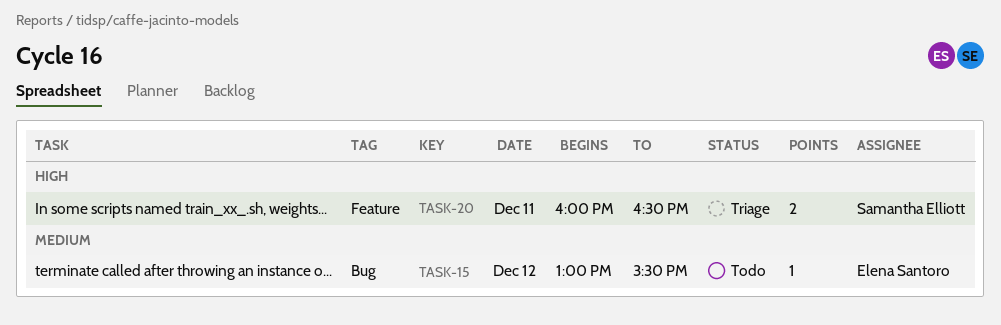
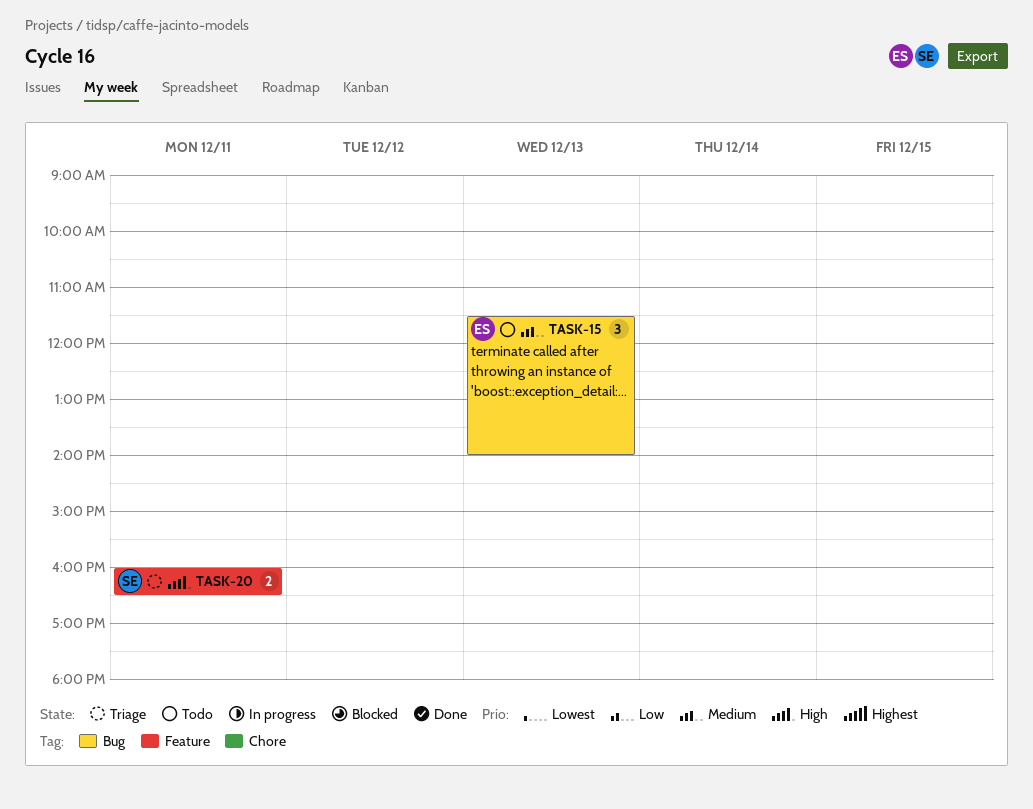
TASK-15, estimate: 1 -> 3
TASK-15, day: Dec 12 -> Dec 13
TASK-15, begins: 13:00 -> 11:30
TASK-15, ends: 15:30 -> 14:00

